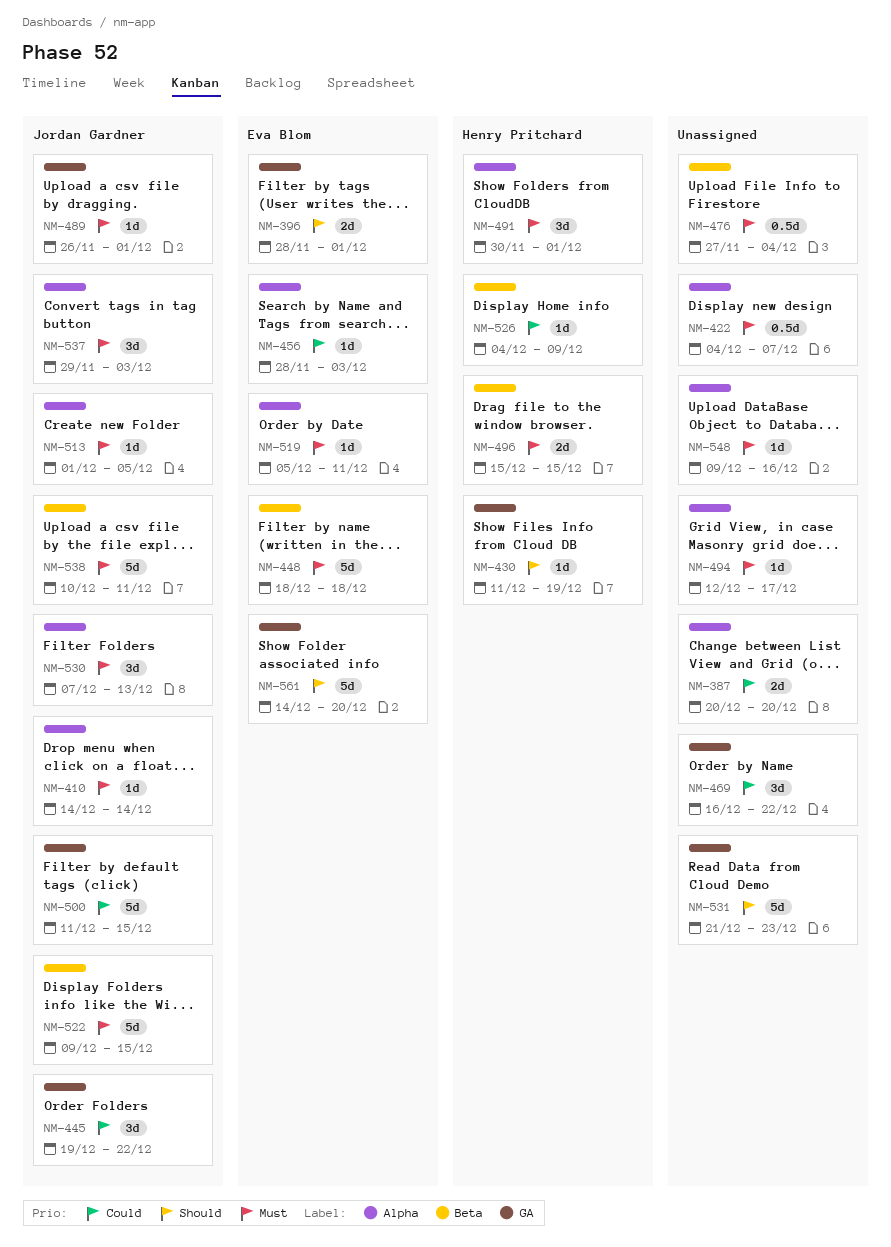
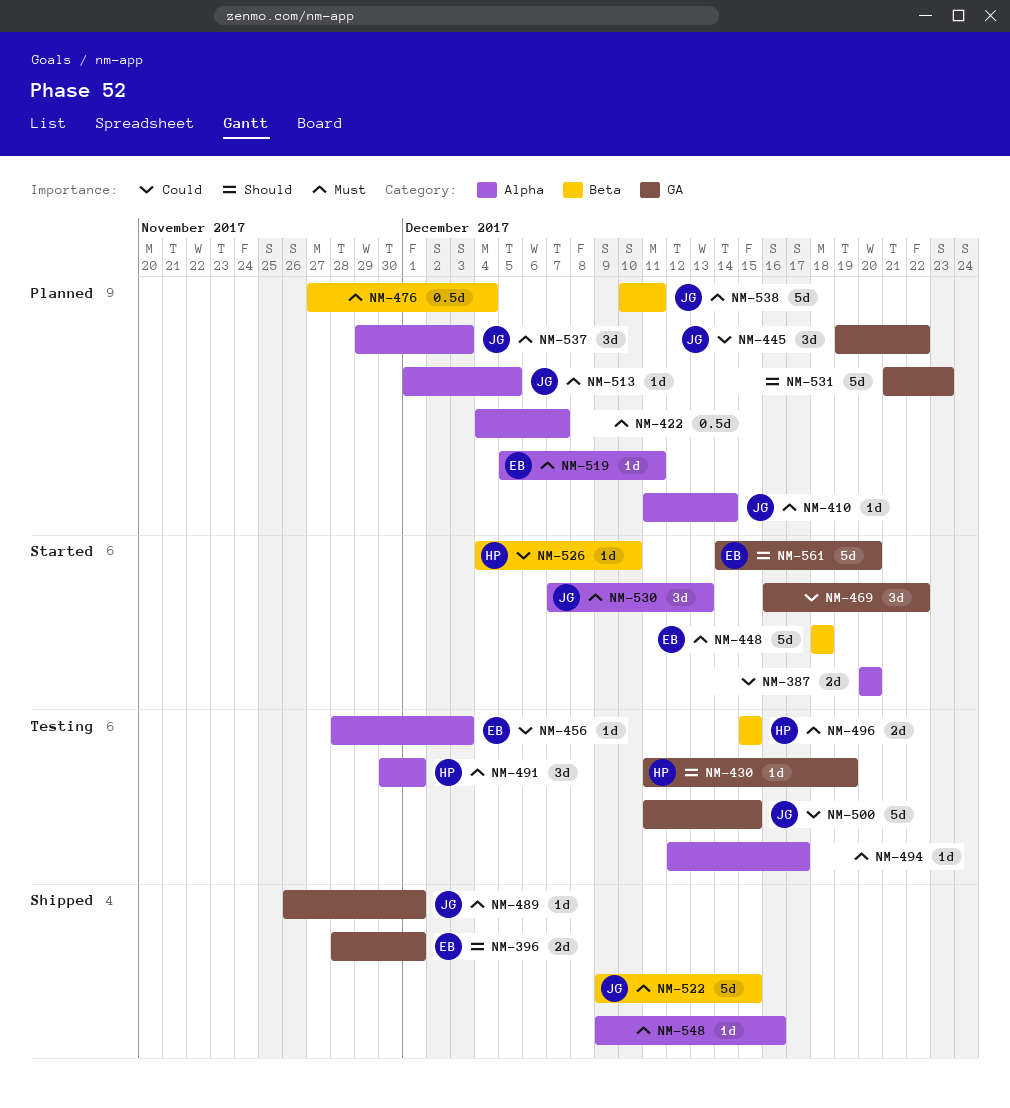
NM-410, start: Dec 14 -> Dec 11
NM-526, due: Dec 9 -> Dec 10

